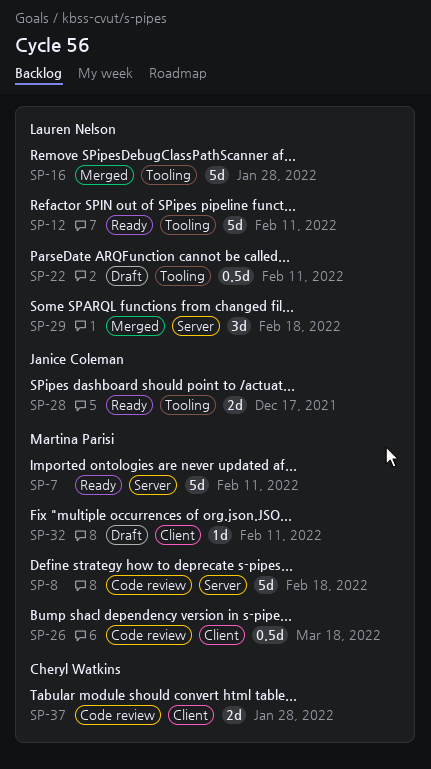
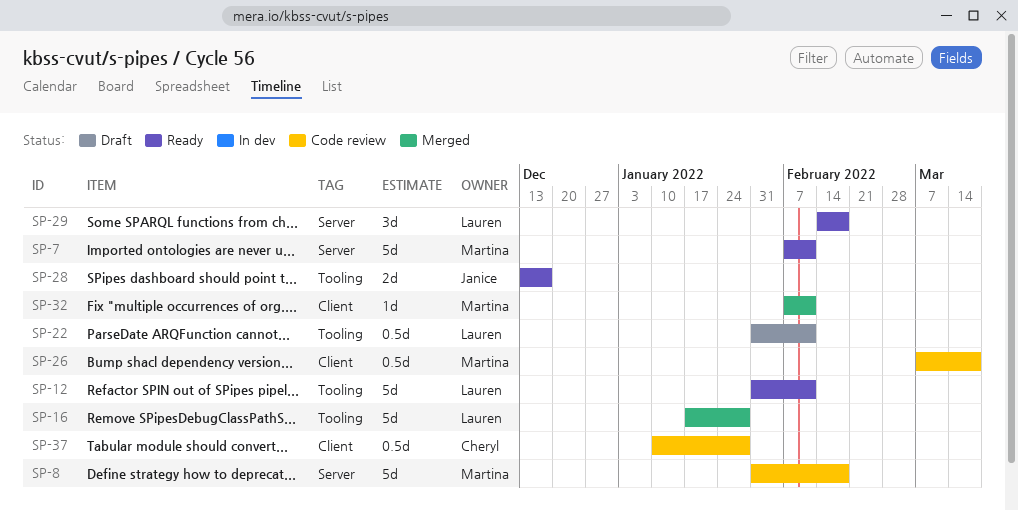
SP-29, status: Merged -> Ready
SP-32, status: Draft -> Merged
SP-37, estimate: 2d -> 0.5d

